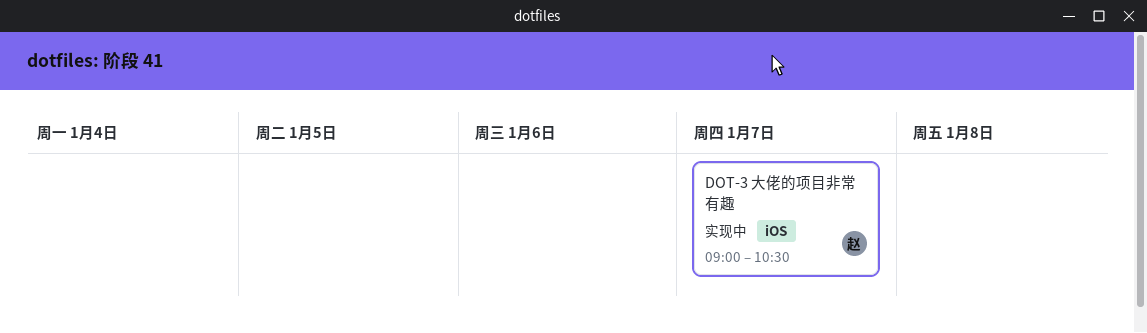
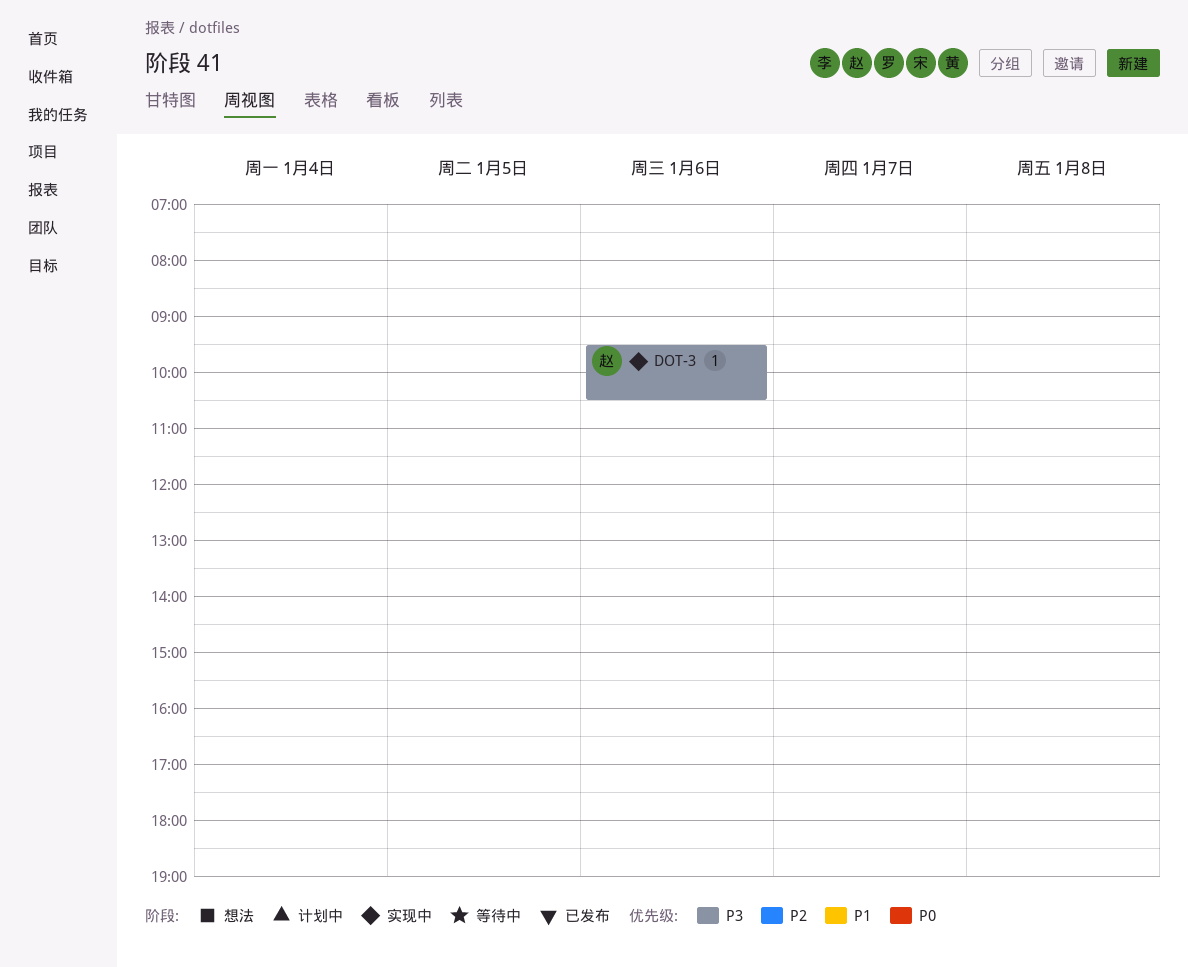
DOT-3, day: Jan 7 -> Jan 6
DOT-3, begins: 09:00 -> 09:30

